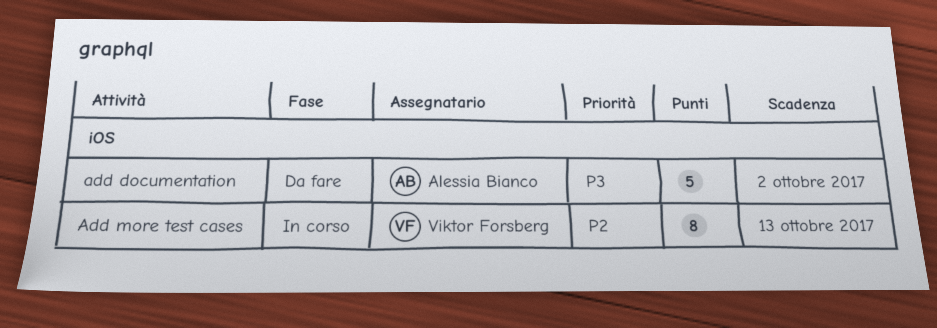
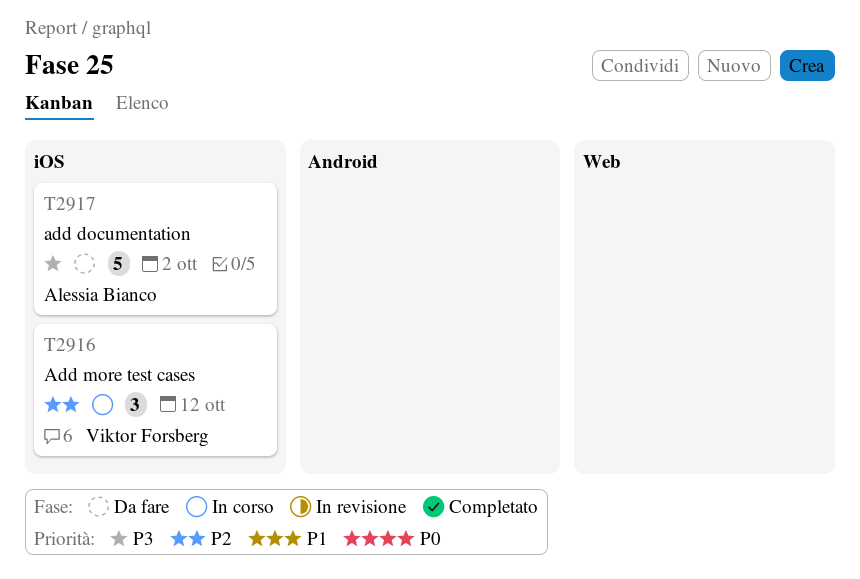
Add more test cases, estimate: 8 -> 3
Add more test cases, due: Oct 13 -> Oct 12

